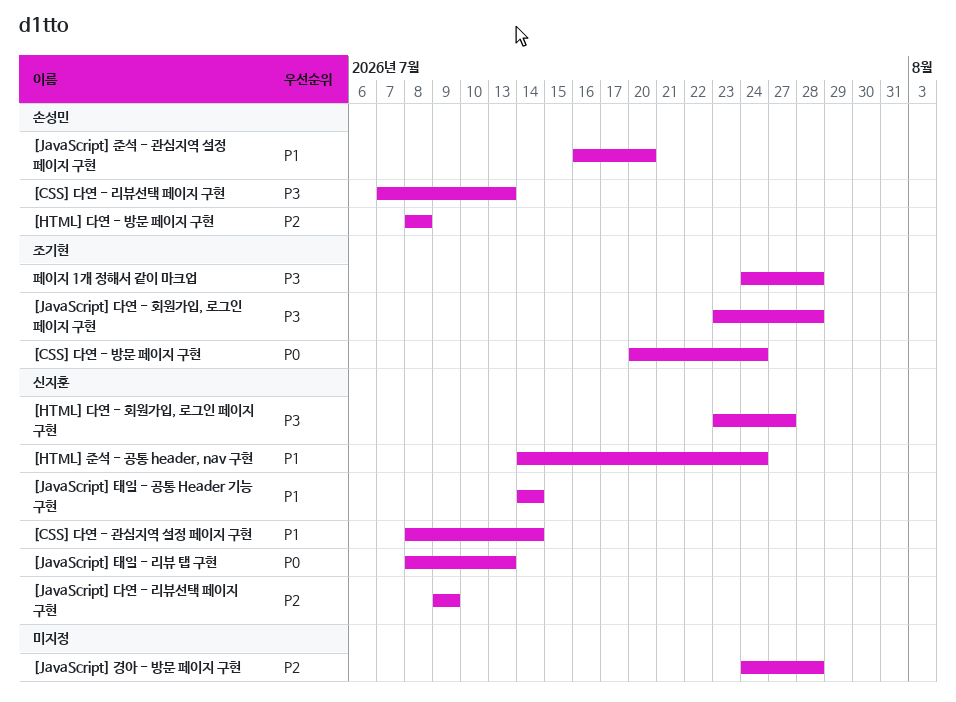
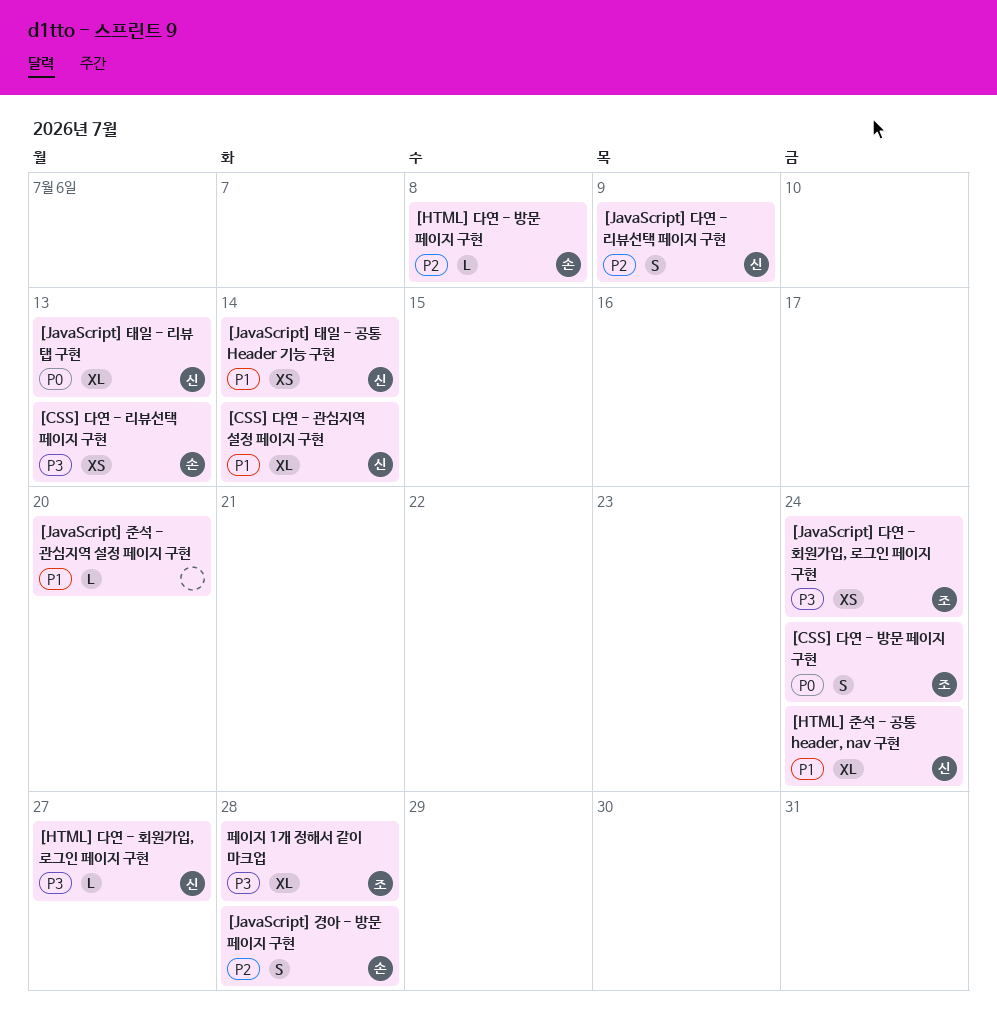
[JavaScript] 경아 - 방문 페이지 구현, owner: none -> 손성민
[JavaScript] 다연 - 회원가입, 로그인 페이지 구현, due: Jul 28 -> Jul 24
[JavaScript] 준석 - 관심지역 설정 페이지 구현, owner: 손성민 -> none

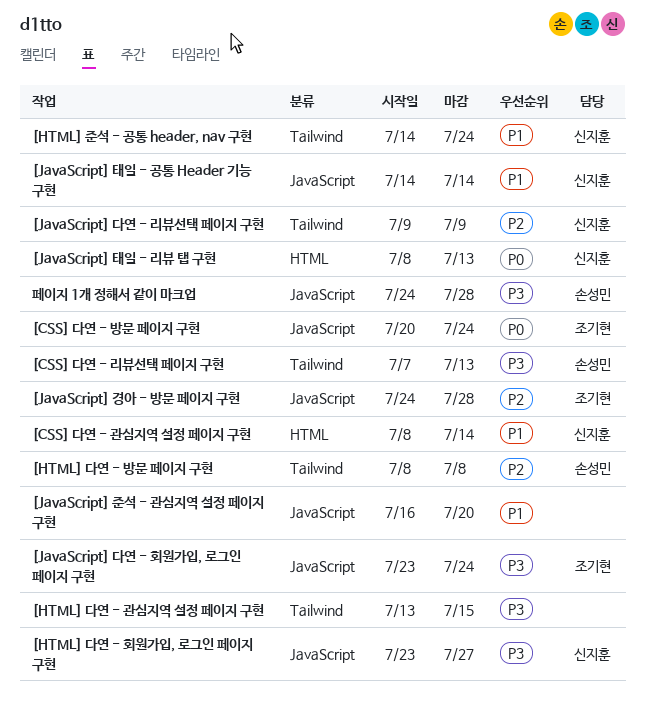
[HTML] 다연 - 관심지역 설정 페이지 구현: none -> present
[JavaScript] 경아 - 방문 페이지 구현, owner: 손성민 -> 조기현
페이지 1개 정해서 같이 마크업, owner: 조기현 -> 손성민

